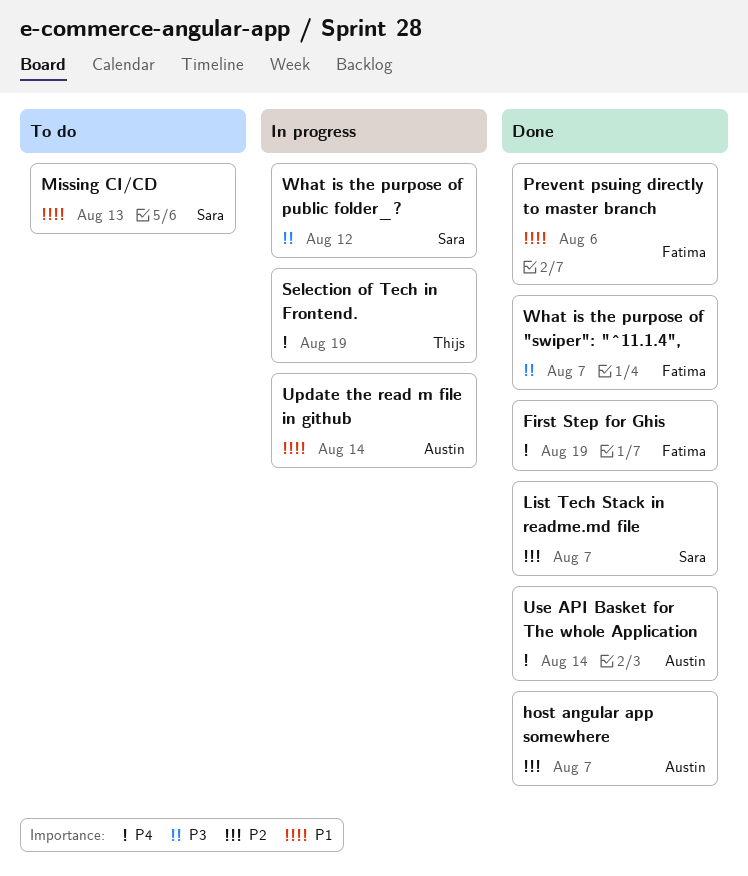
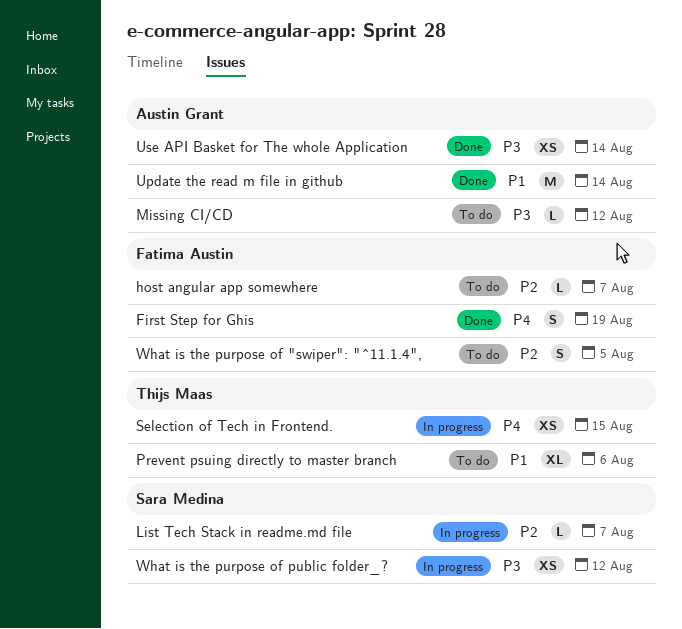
host angular app somewhere, status: Done -> To do
host angular app somewhere, owner: Austin Grant -> Fatima Austin
List Tech Stack in readme.md file, status: Done -> In progress
Missing CI/CD, owner: Sara Medina -> Austin Grant
Missing CI/CD, priority: P1 -> P3
Missing CI/CD, due: Aug 13 -> Aug 12
Prevent psuing directly to master branch, status: Done -> To do
Prevent psuing directly to master branch, owner: Fatima Austin -> Thijs Maas
Selection of Tech in Frontend., due: Aug 19 -> Aug 15
Update the read m file in github, status: In progress -> Done
Use API Basket for The whole Application, priority: P4 -> P3
What is the purpose of "swiper": "^11.1.4",, status: Done -> To do
What is the purpose of "swiper": "^11.1.4",, priority: P3 -> P2
What is the purpose of "swiper": "^11.1.4",, due: Aug 7 -> Aug 5

